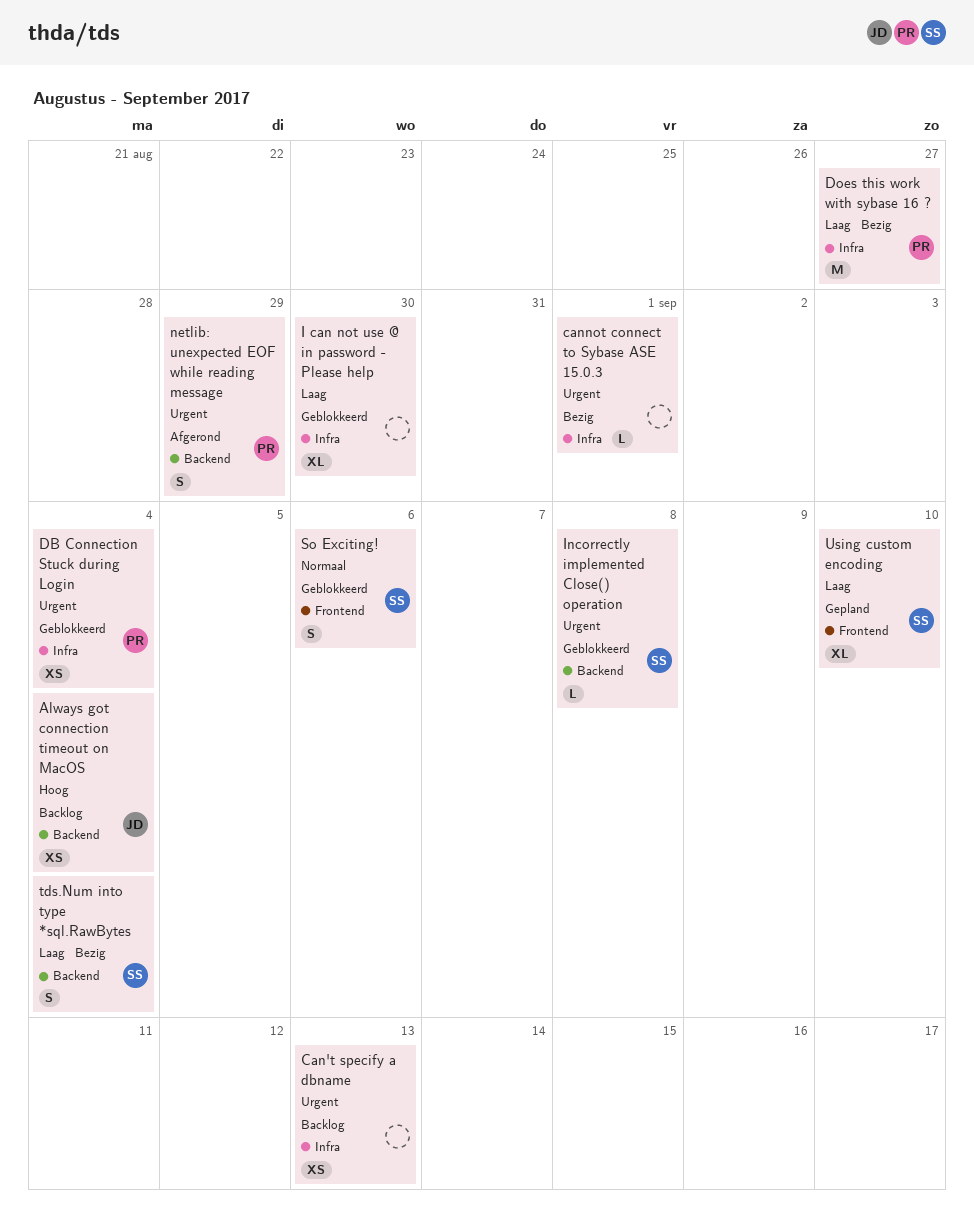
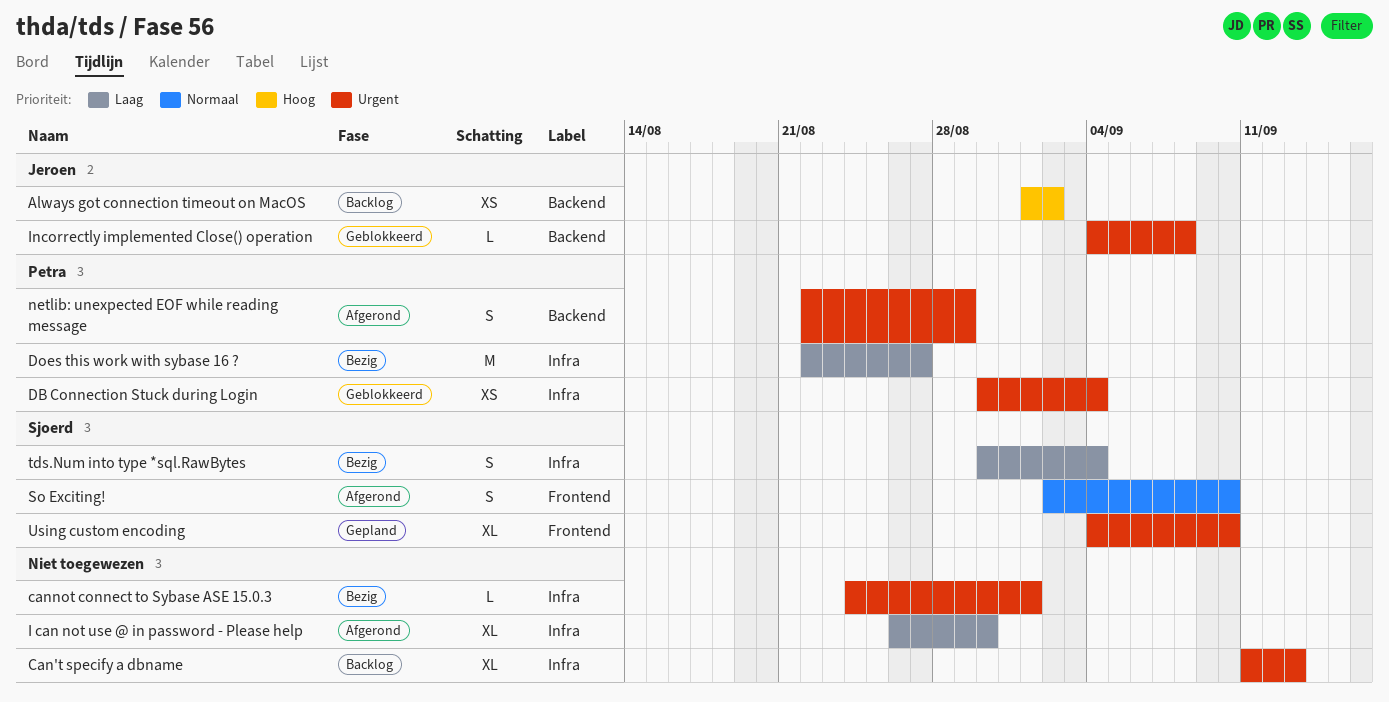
Always got connection timeout on MacOS, due: Sep 4 -> Sep 2
Can't specify a dbname, estimate: XS -> XL
I can not use @ in password - Please help, status: Geblokkeerd -> Afgerond
Incorrectly implemented Close() operation, owner: Sjoerd -> Jeroen
So Exciting!, status: Geblokkeerd -> Afgerond
So Exciting!, due: Sep 6 -> Sep 10
tds.Num into type *sql.RawBytes, label: Backend -> Infra
Using custom encoding, priority: Laag -> Urgent

